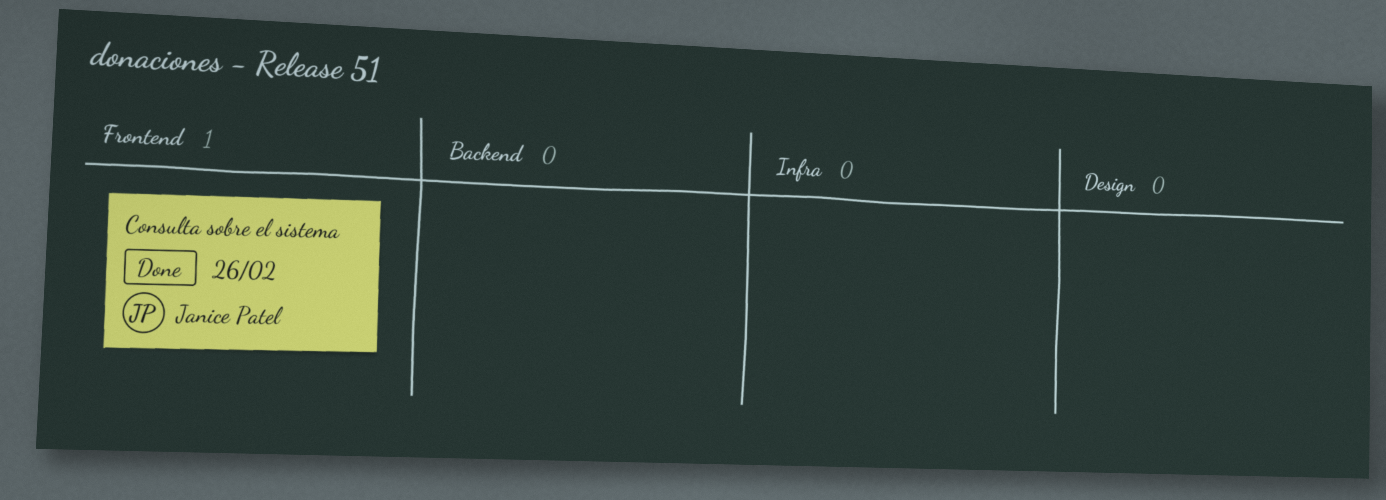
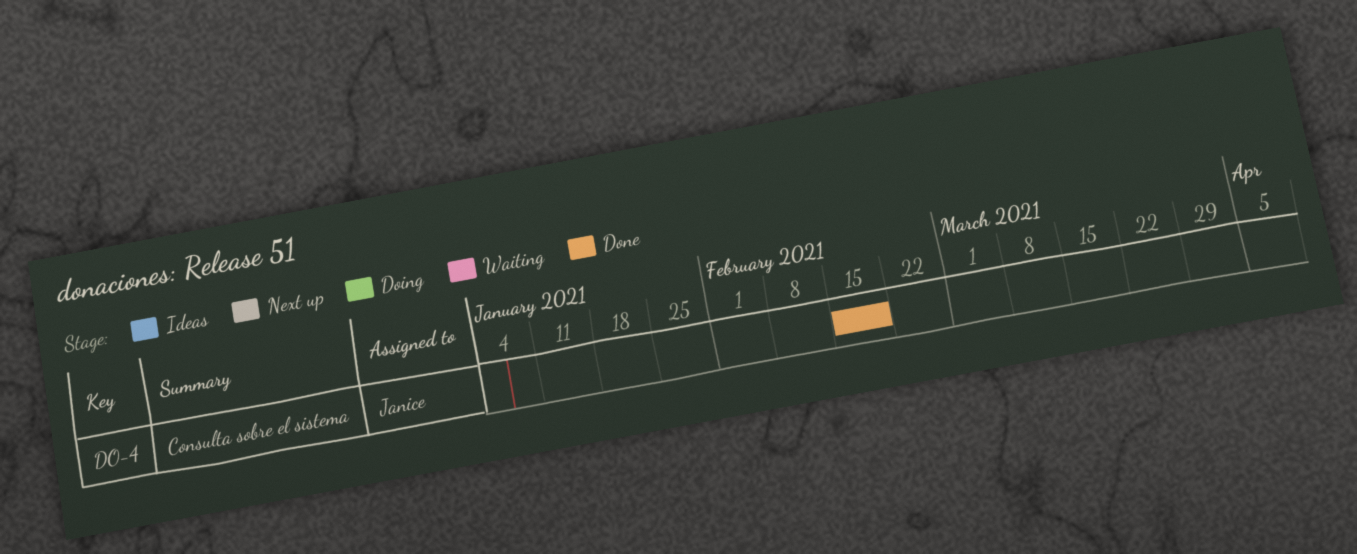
Consulta sobre el sistema, due: Feb 26 -> Feb 19

